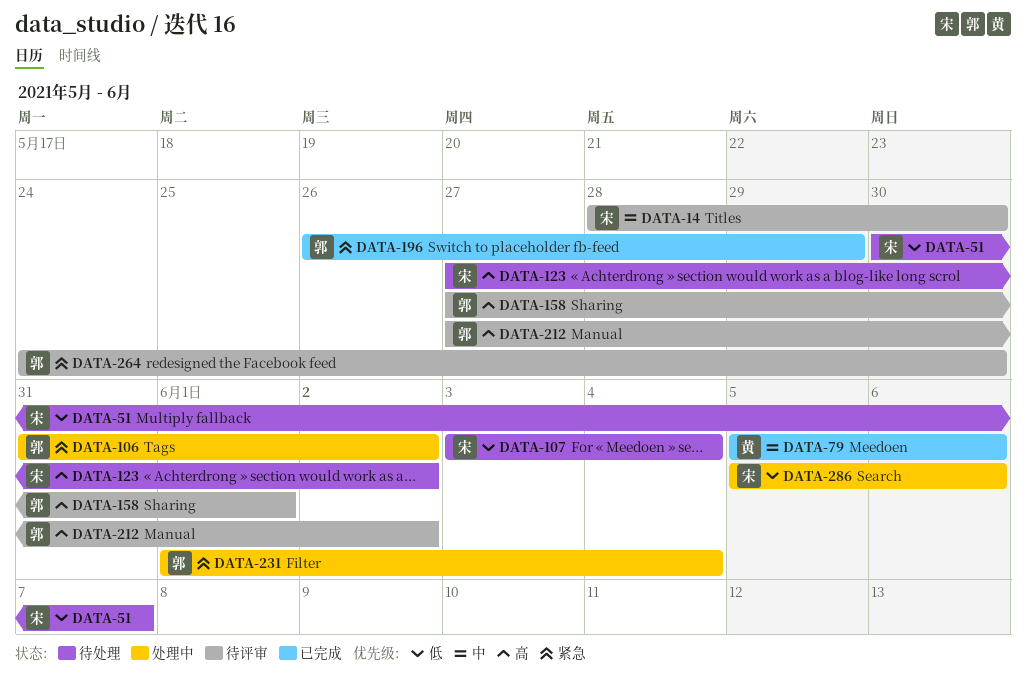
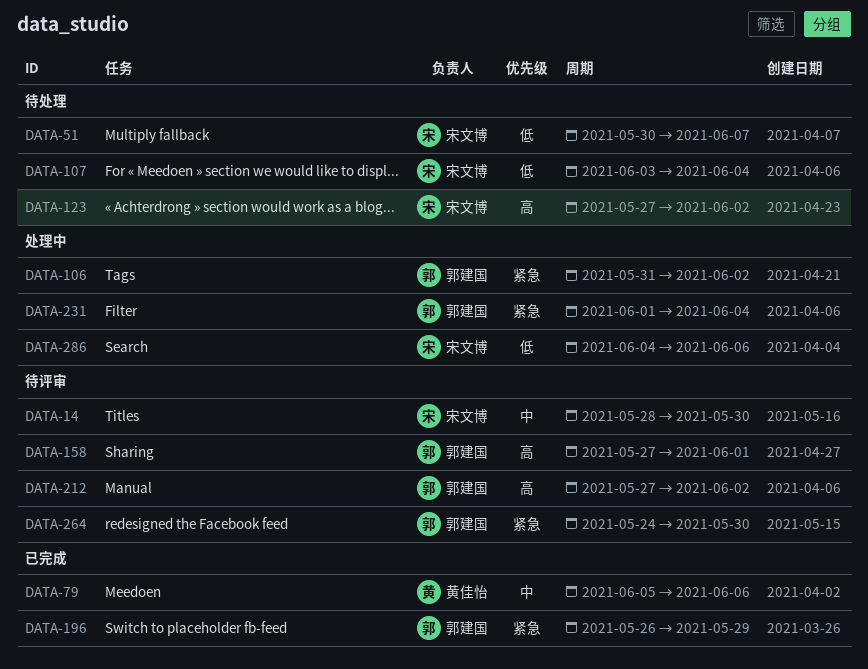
DATA-286, start: Jun 5 -> Jun 4

